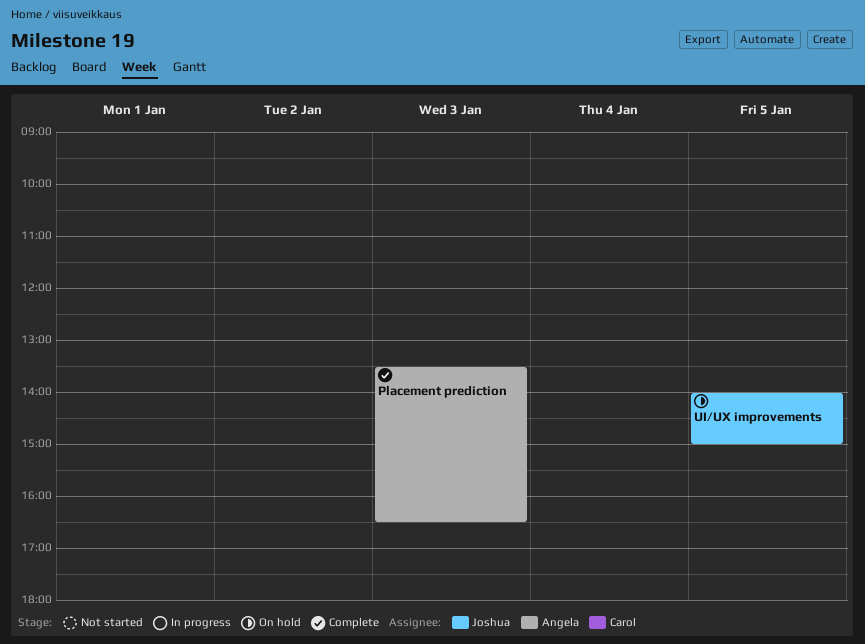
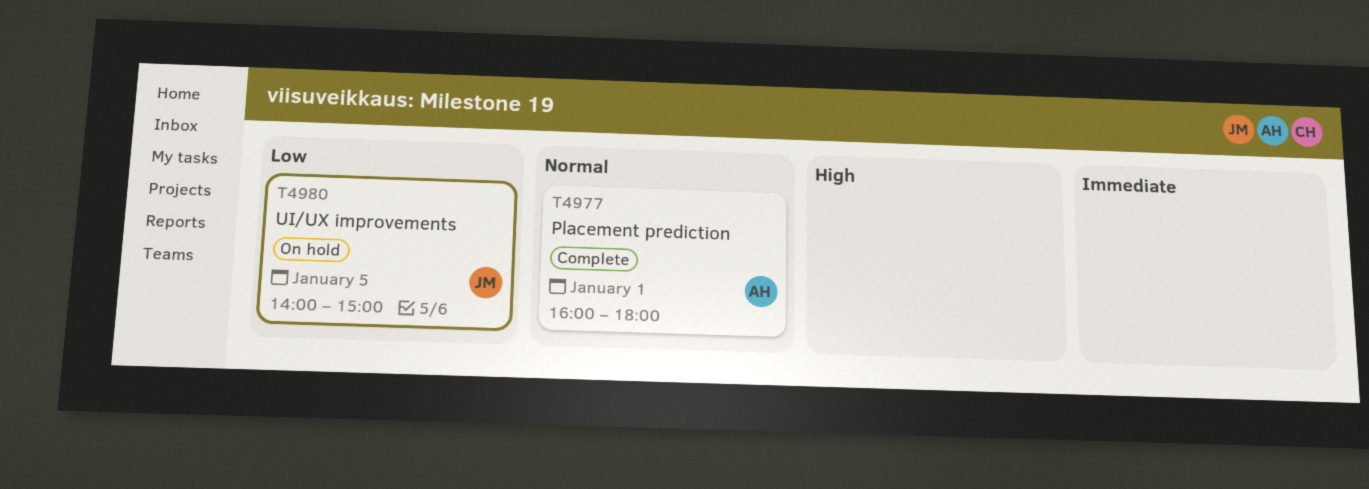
Placement prediction, day: Jan 3 -> Jan 1
Placement prediction, begins: 13:30 -> 16:00
Placement prediction, ends: 16:30 -> 18:00

